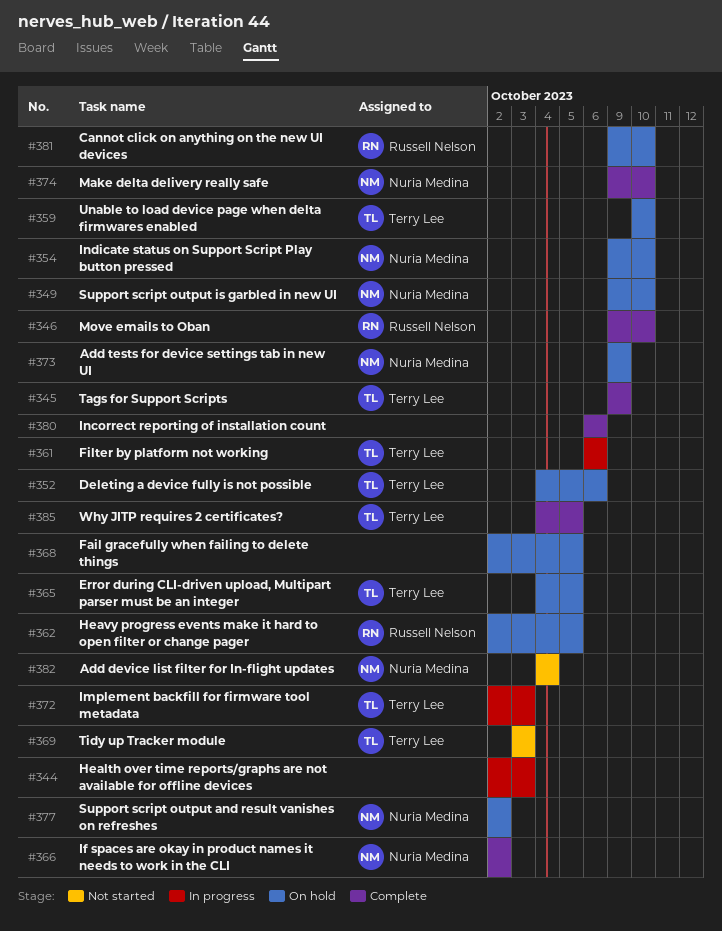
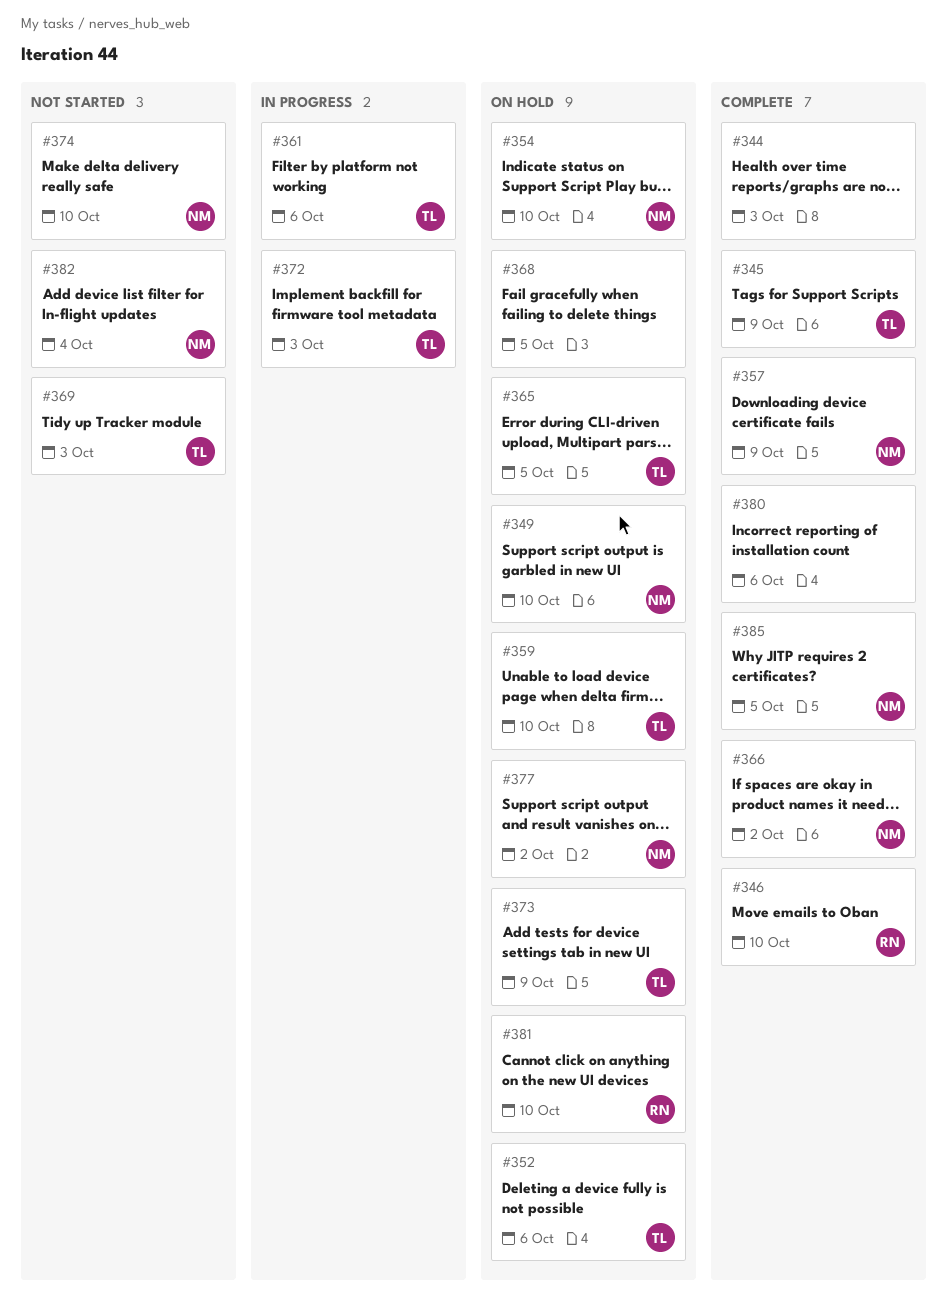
#344, status: In progress -> Complete
#357: none -> present
#362: present -> none
#373, owner: Nuria Medina -> Terry Lee
#374, status: Complete -> Not started
#385, owner: Terry Lee -> Nuria Medina

